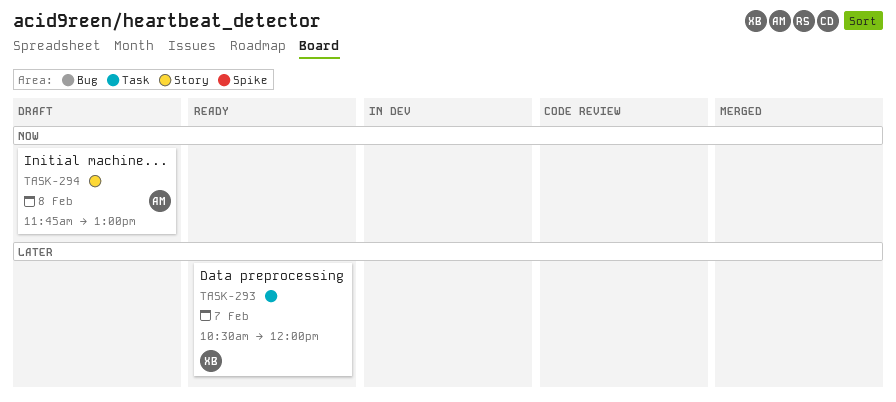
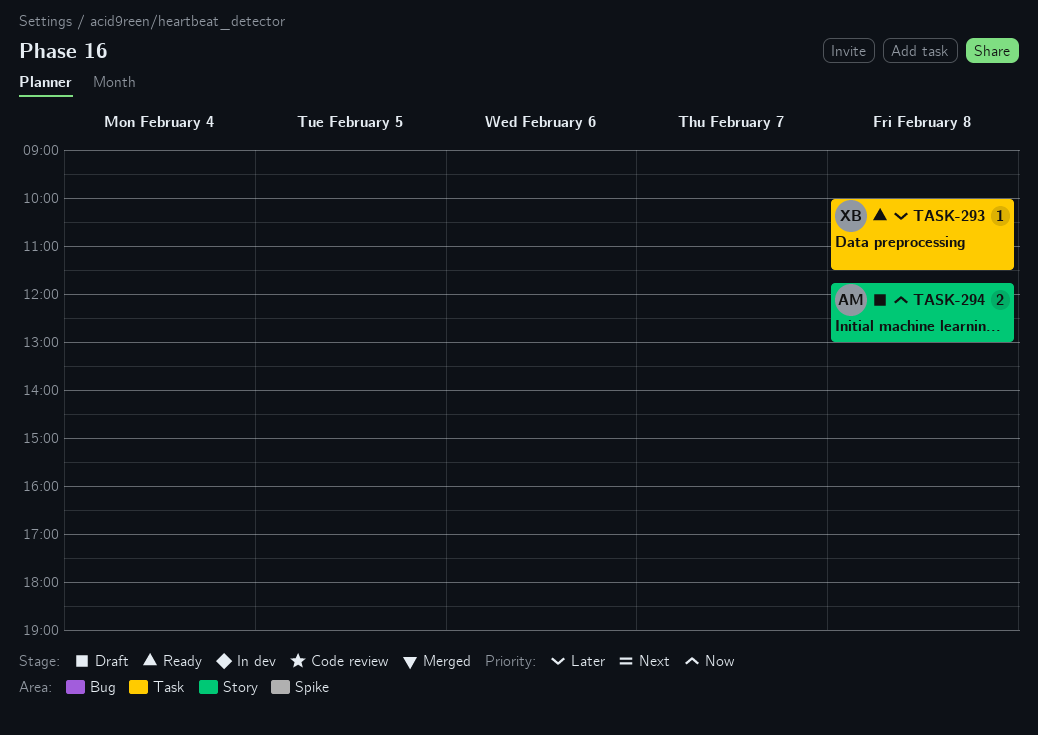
TASK-293, day: Feb 7 -> Feb 8
TASK-293, begins: 10:30 -> 10:00
TASK-293, ends: 12:00 -> 11:30

